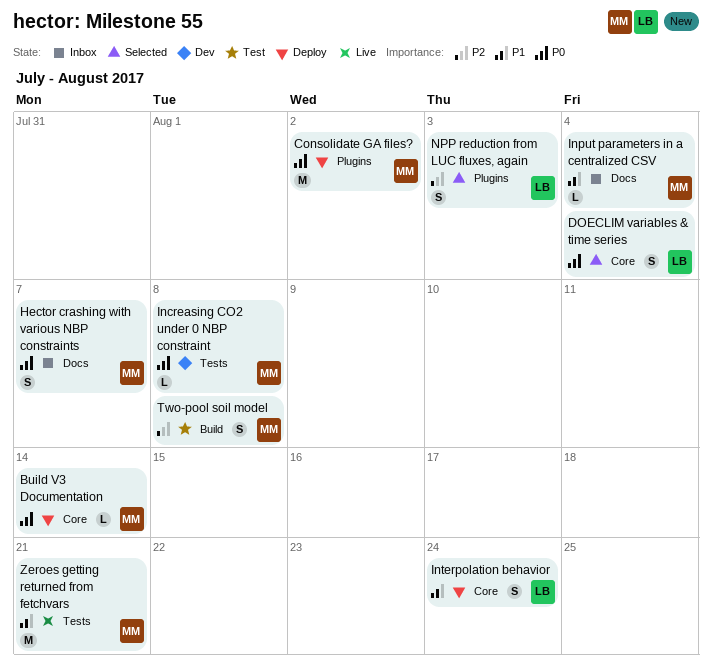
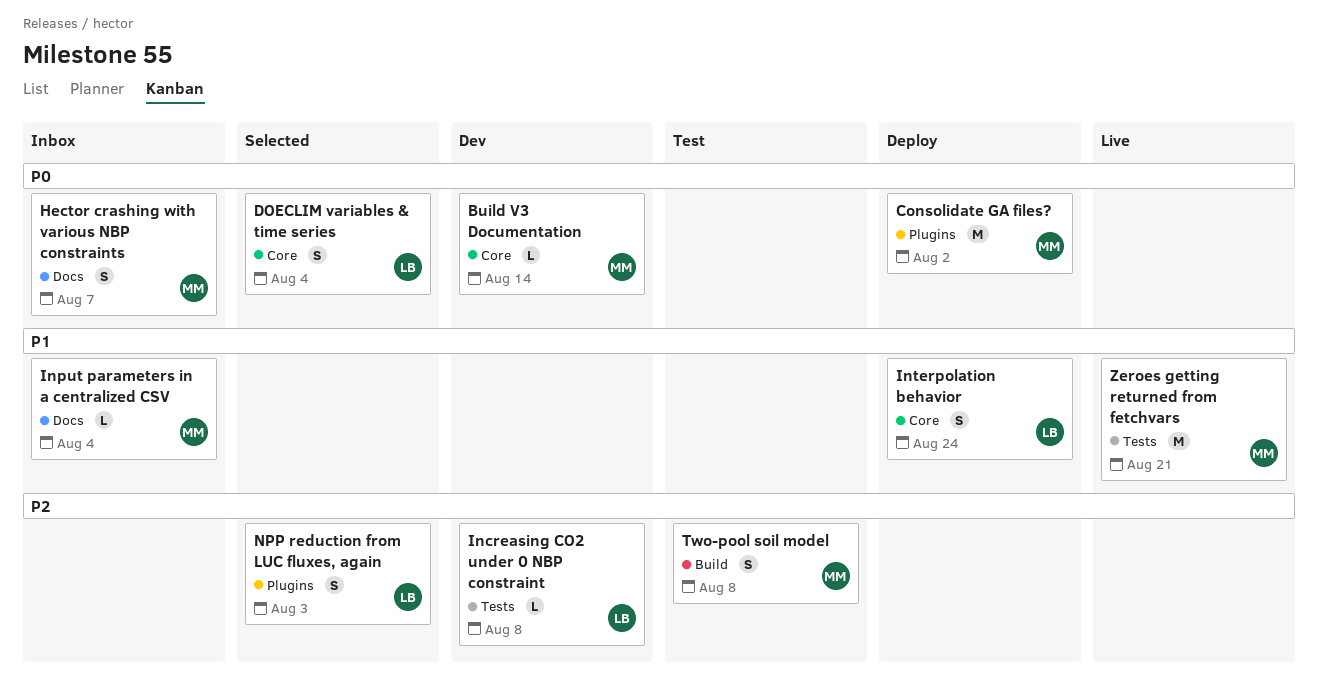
Build V3 Documentation, status: Deploy -> Dev
Increasing CO2 under 0 NBP constraint, owner: MM -> LB
Increasing CO2 under 0 NBP constraint, priority: P0 -> P2

